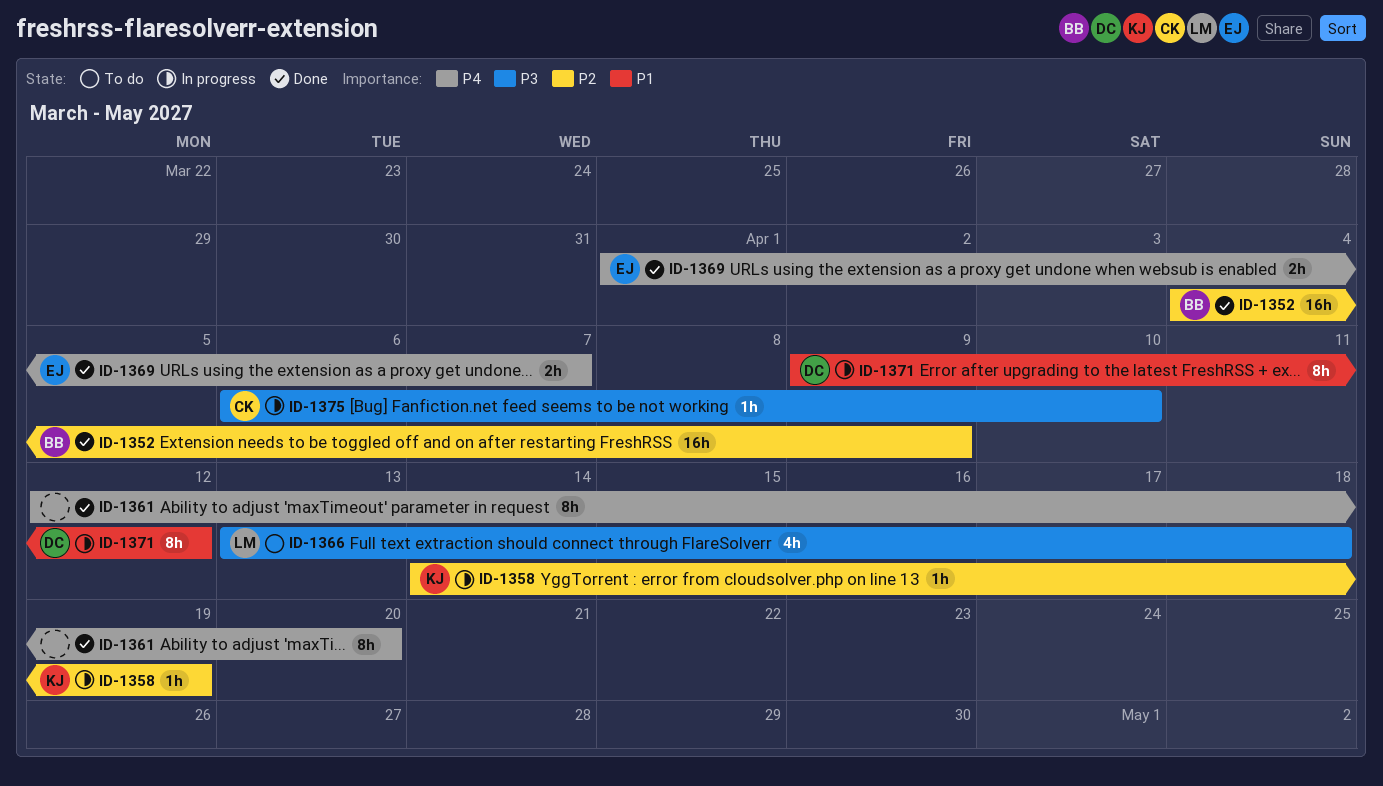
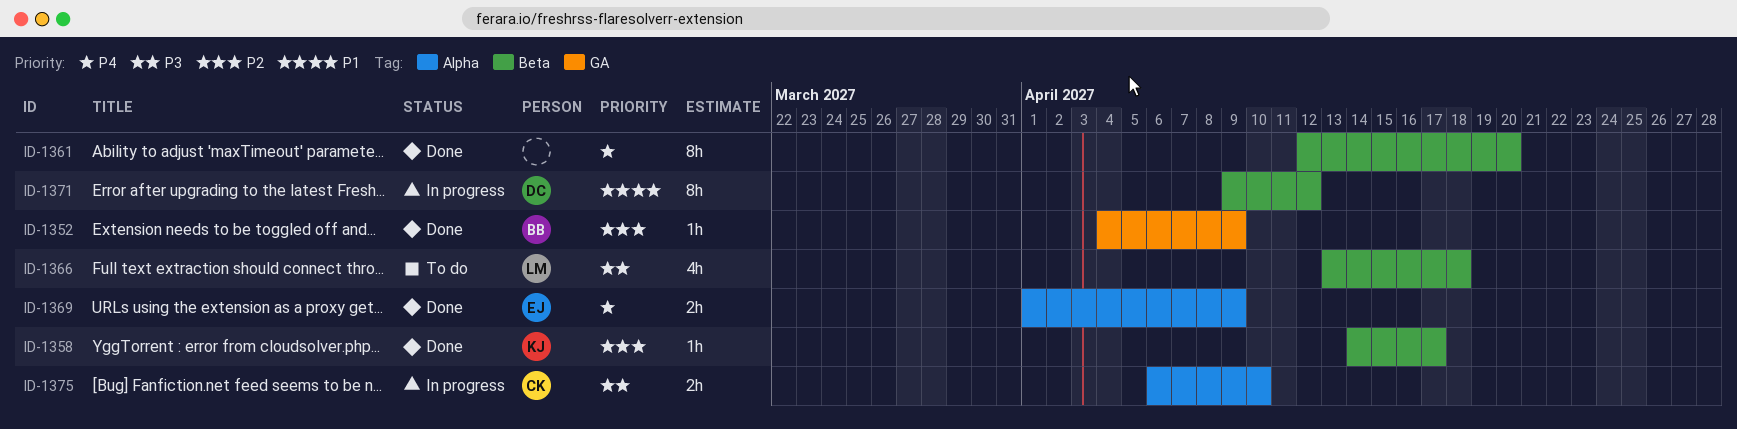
ID-1352, estimate: 16h -> 1h
ID-1358, status: In progress -> Done
ID-1358, due: Apr 19 -> Apr 17
ID-1369, due: Apr 7 -> Apr 9
ID-1375, estimate: 1h -> 2h

